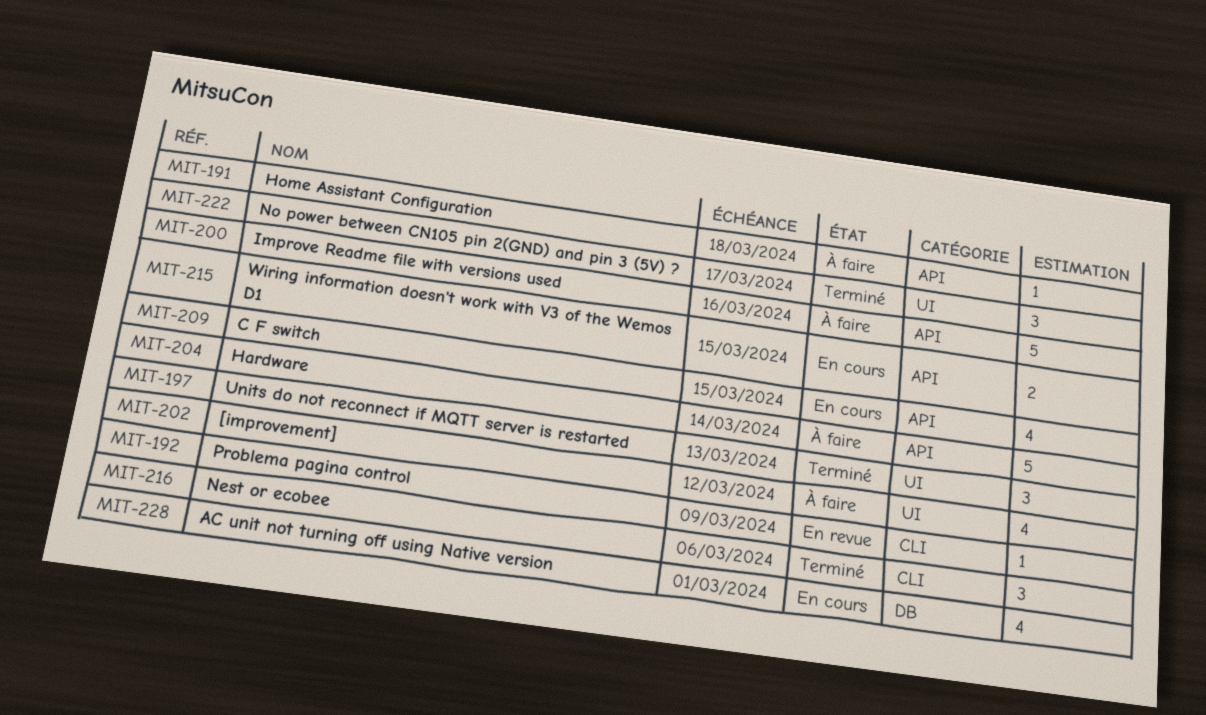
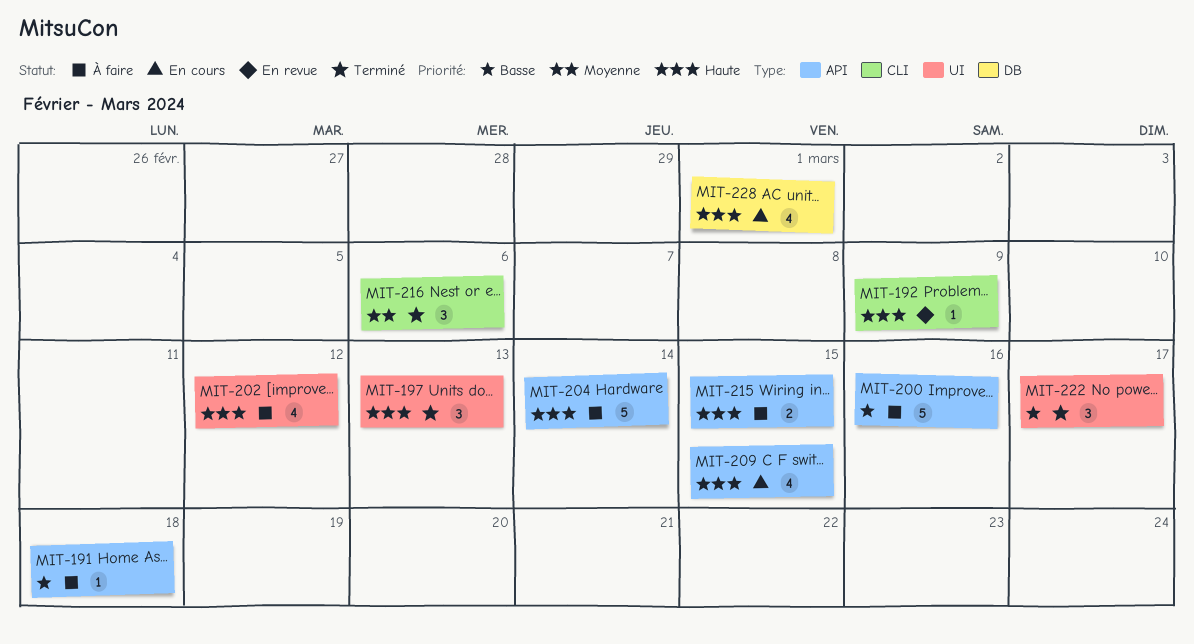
MIT-215, status: En cours -> À faire

